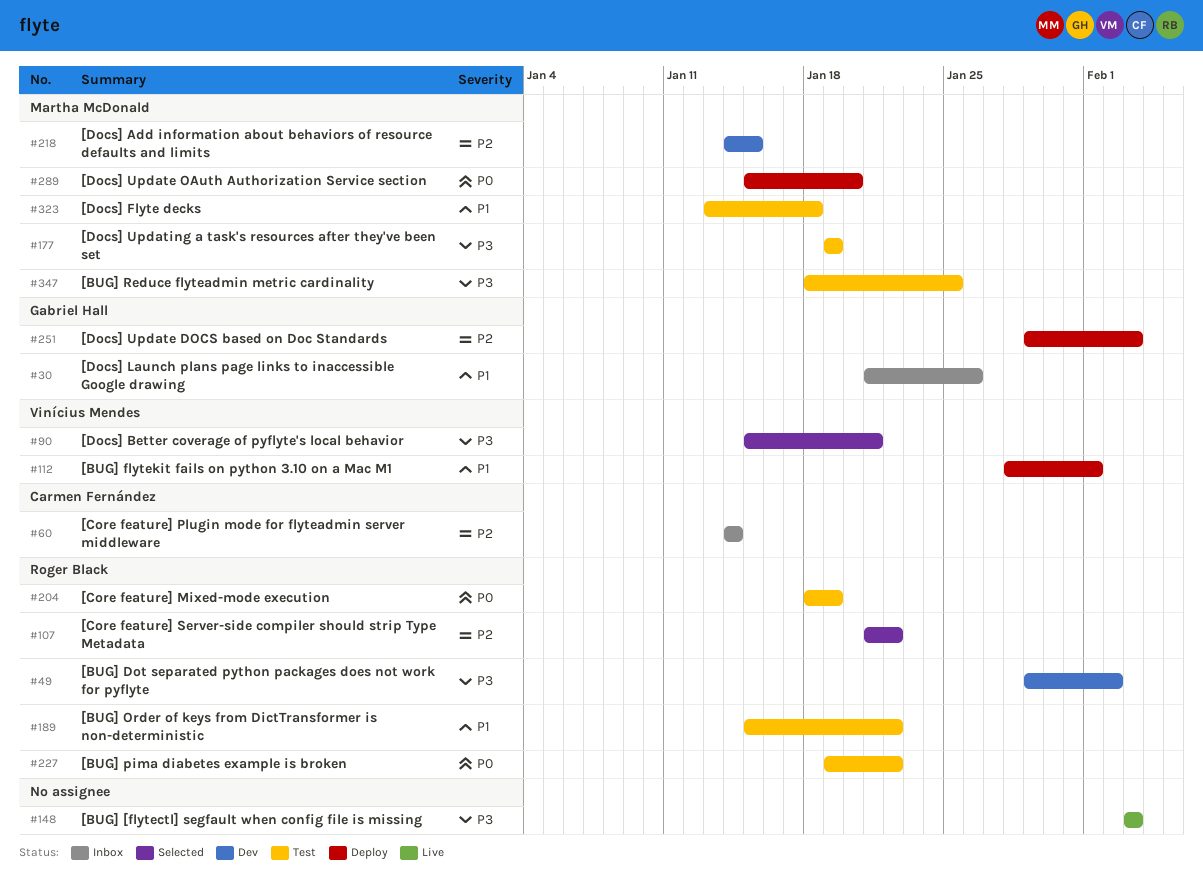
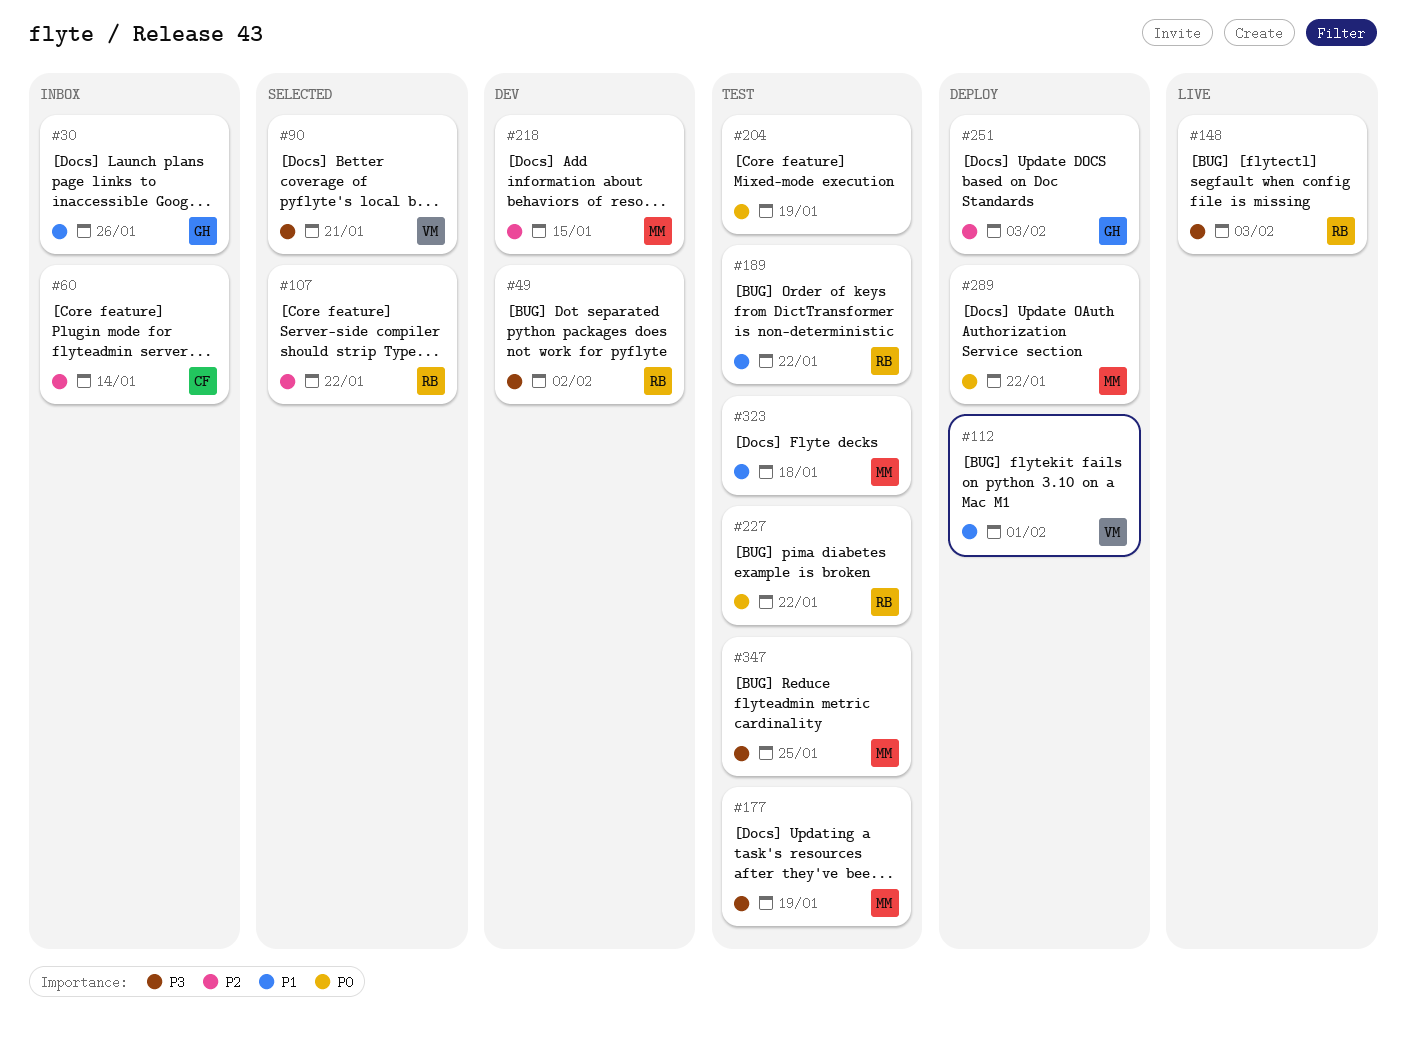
#148, owner: none -> Roger Black
#204, owner: Roger Black -> none
#289, due: Jan 20 -> Jan 22

